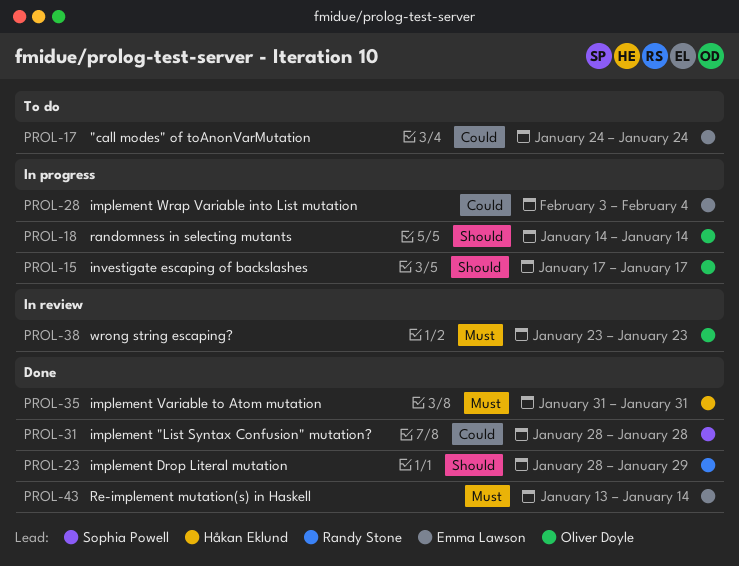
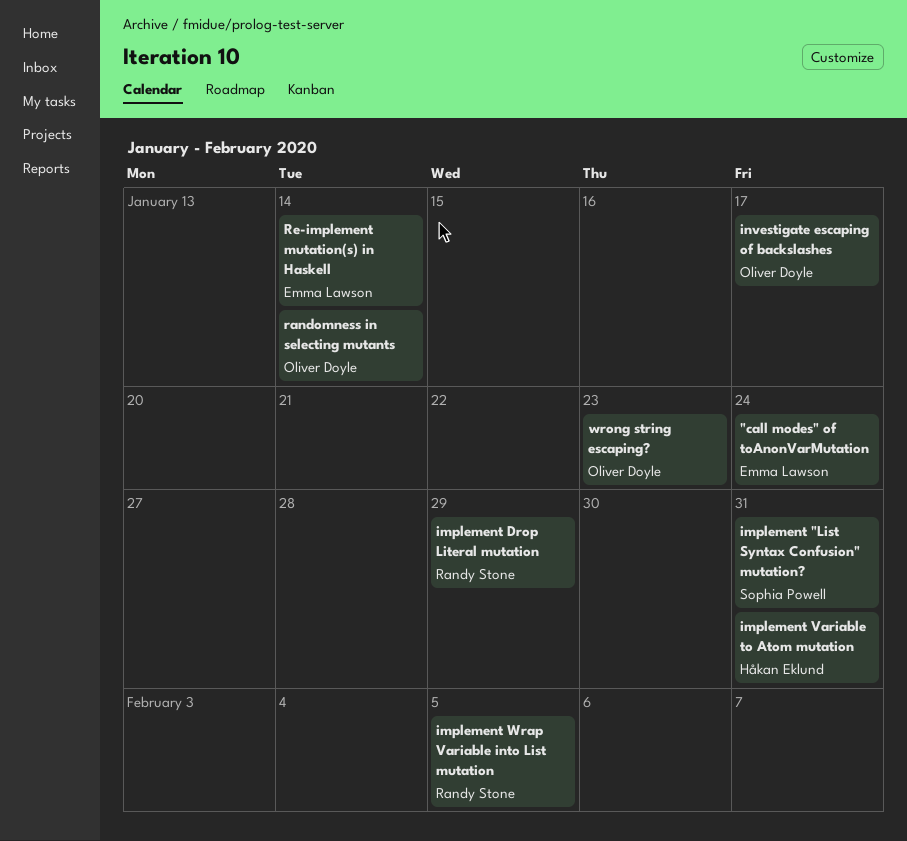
implement "List Syntax Confusion" mutation?, due: Jan 28 -> Jan 31
implement Wrap Variable into List mutation, owner: Emma Lawson -> Randy Stone
implement Wrap Variable into List mutation, due: Feb 4 -> Feb 5

